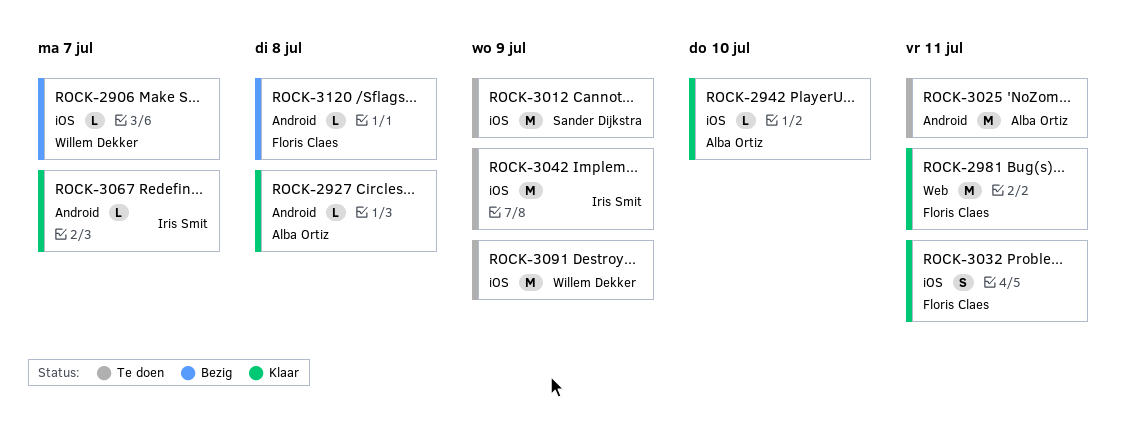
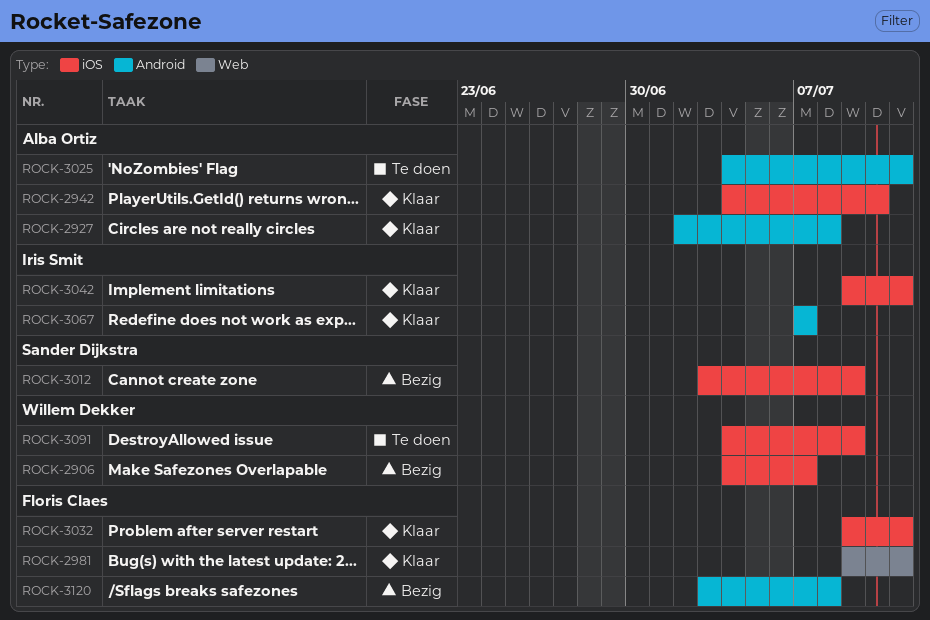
ROCK-3012, status: Te doen -> Bezig
ROCK-3042, status: Te doen -> Klaar
ROCK-3042, due: Jul 9 -> Jul 11

